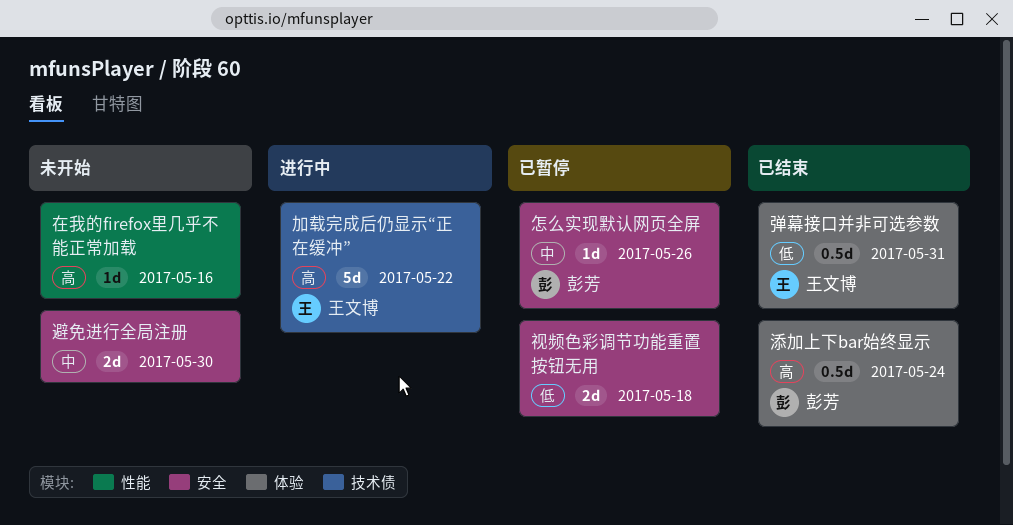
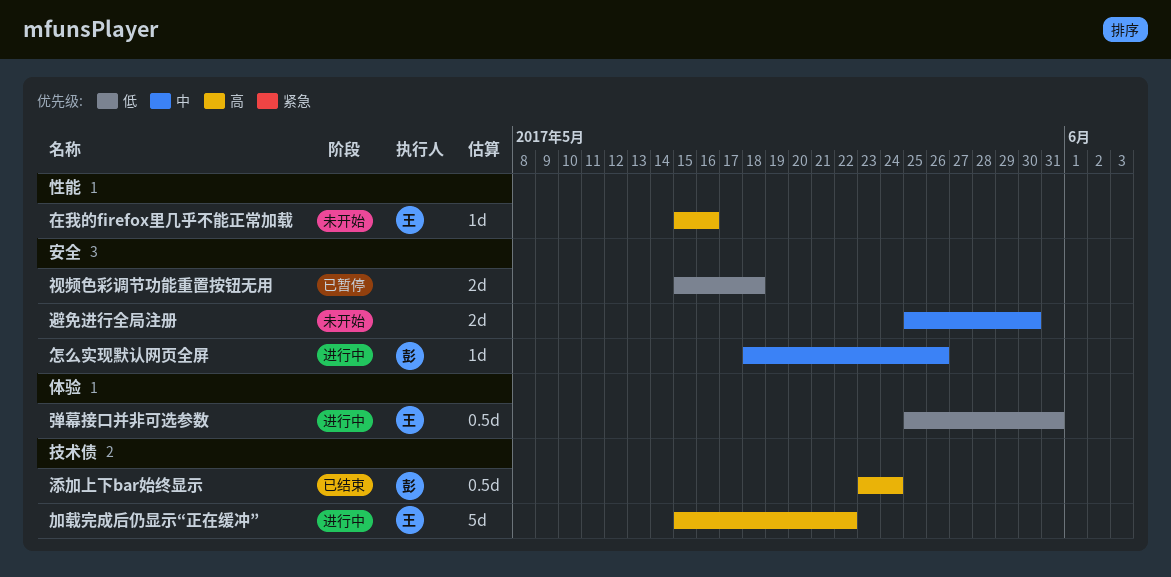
在我的firefox里几乎不能正常加载, owner: none -> 王文博
弹幕接口并非可选参数, status: 已结束 -> 进行中
怎么实现默认网页全屏, status: 已暂停 -> 进行中
添加上下bar始终显示, label: 体验 -> 技术债

